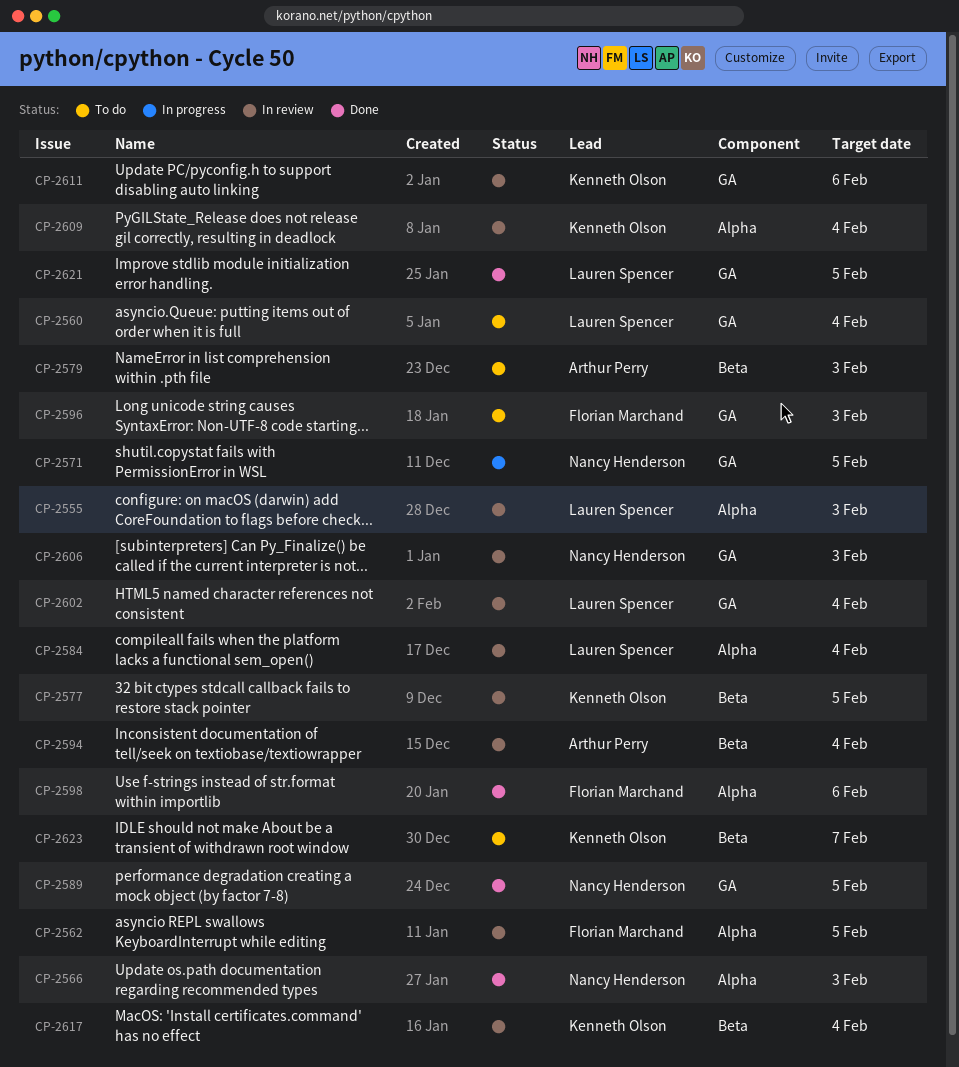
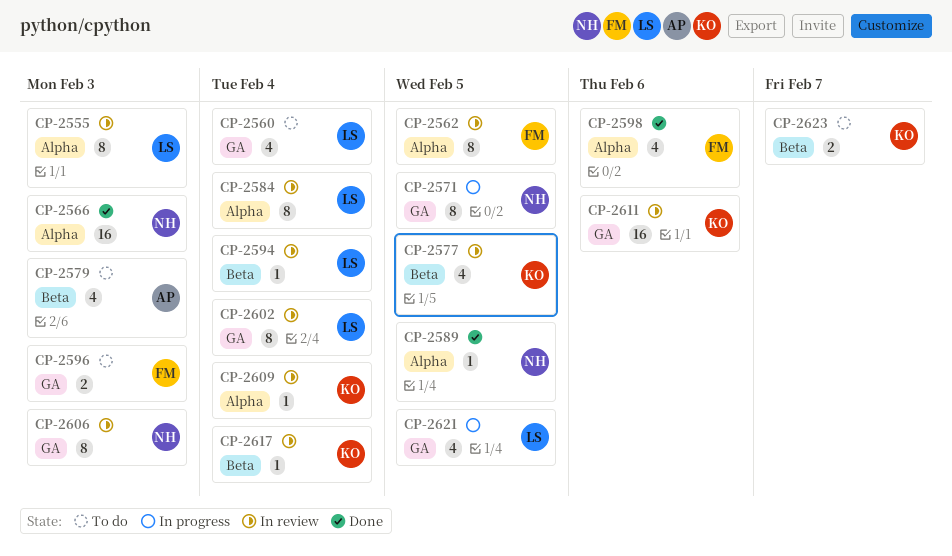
CP-2589, label: GA -> Alpha
CP-2594, owner: Arthur Perry -> Lauren Spencer
CP-2621, status: Done -> In progress

